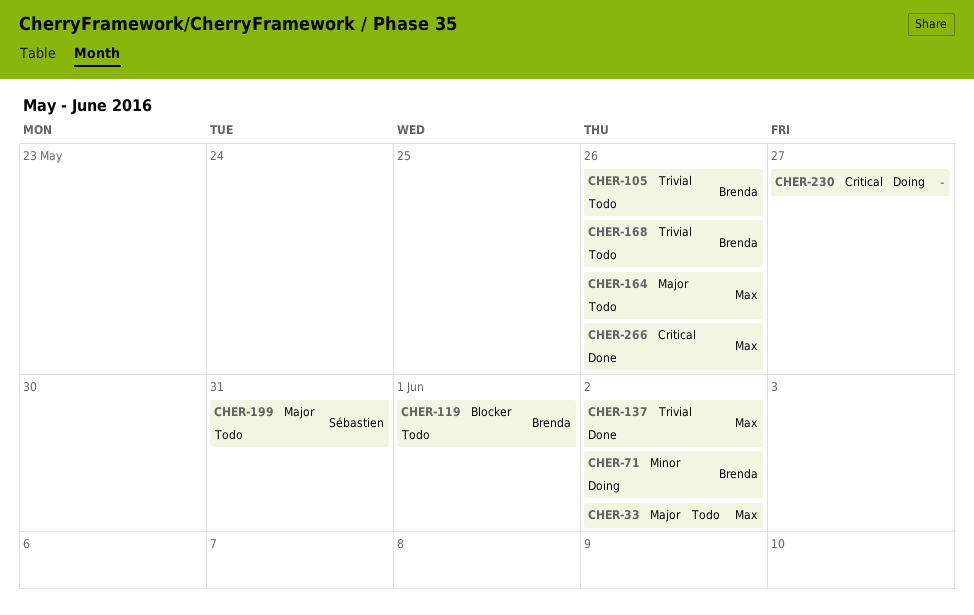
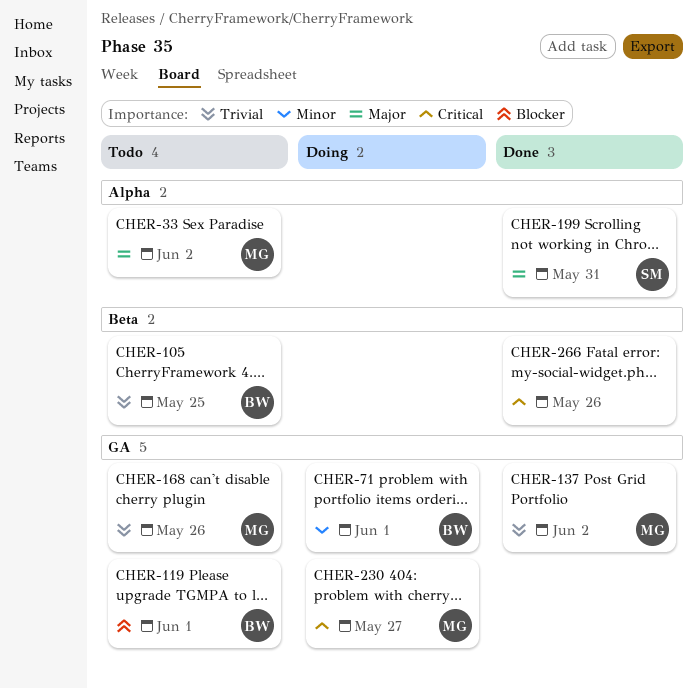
CHER-71, due: Jun 2 -> Jun 1
CHER-105, due: May 26 -> May 25
CHER-164: present -> none
CHER-168, owner: Brenda -> Max
CHER-199, status: Todo -> Done
CHER-230, owner: none -> Max
CHER-266, owner: Max -> none

